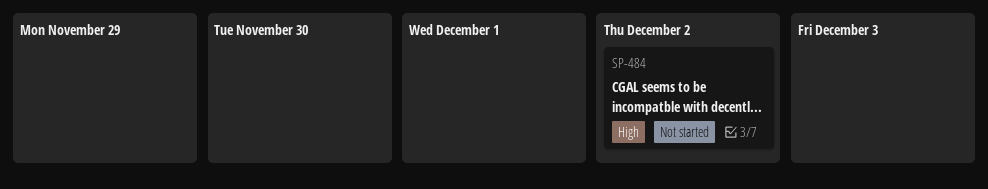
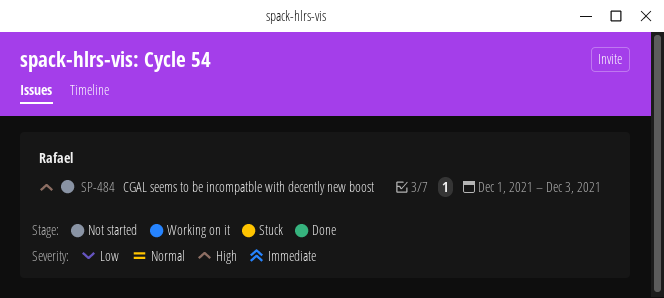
SP-484, due: Dec 2 -> Dec 3

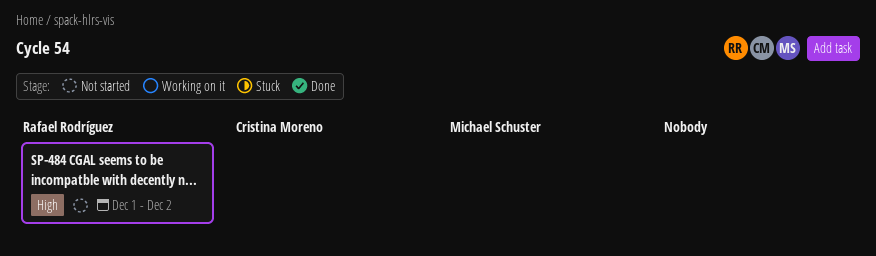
SP-484, due: Dec 3 -> Dec 2

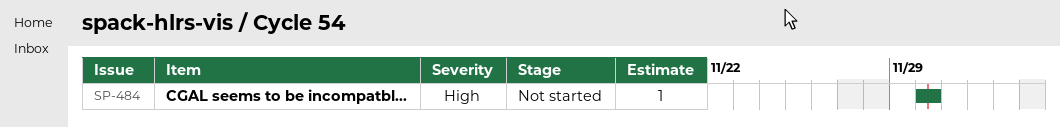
SP-484, start: Dec 1 -> Nov 30
SP-484, due: Dec 2 -> Nov 30

